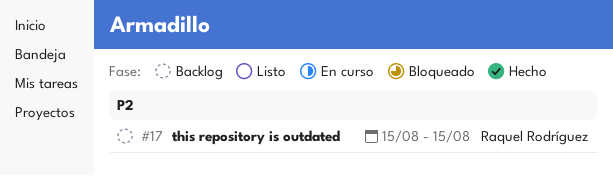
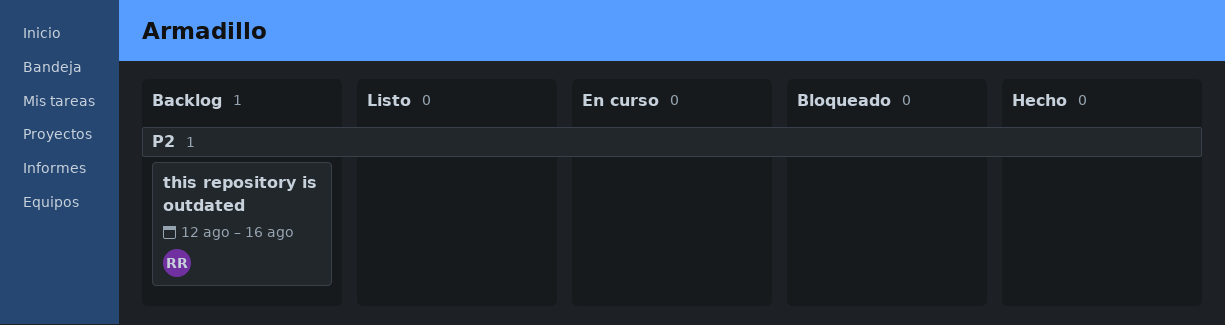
this repository is outdated, start: Aug 15 -> Aug 12
this repository is outdated, due: Aug 15 -> Aug 16

